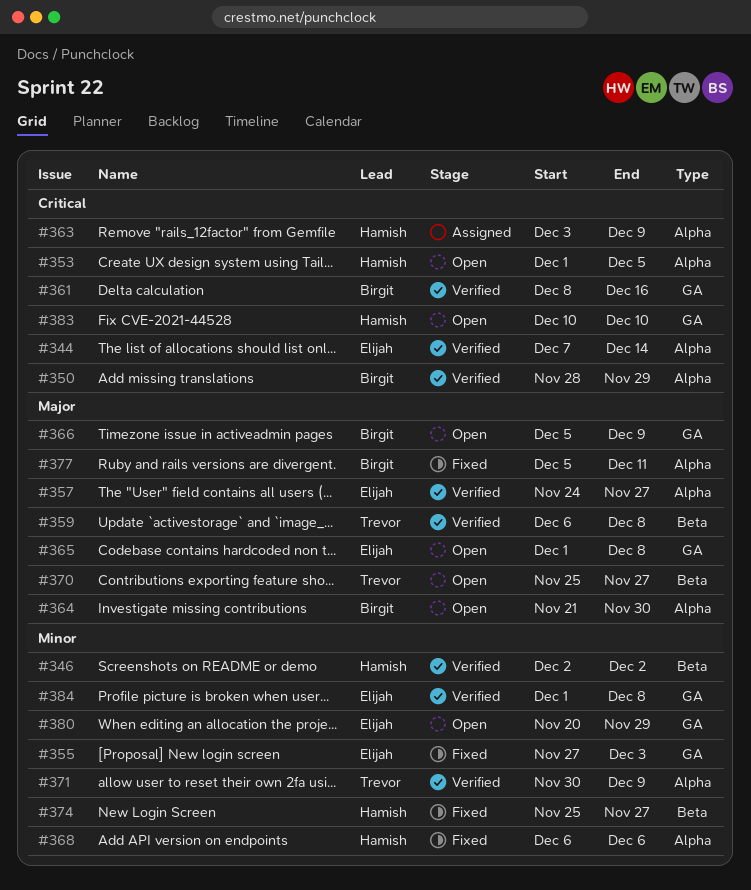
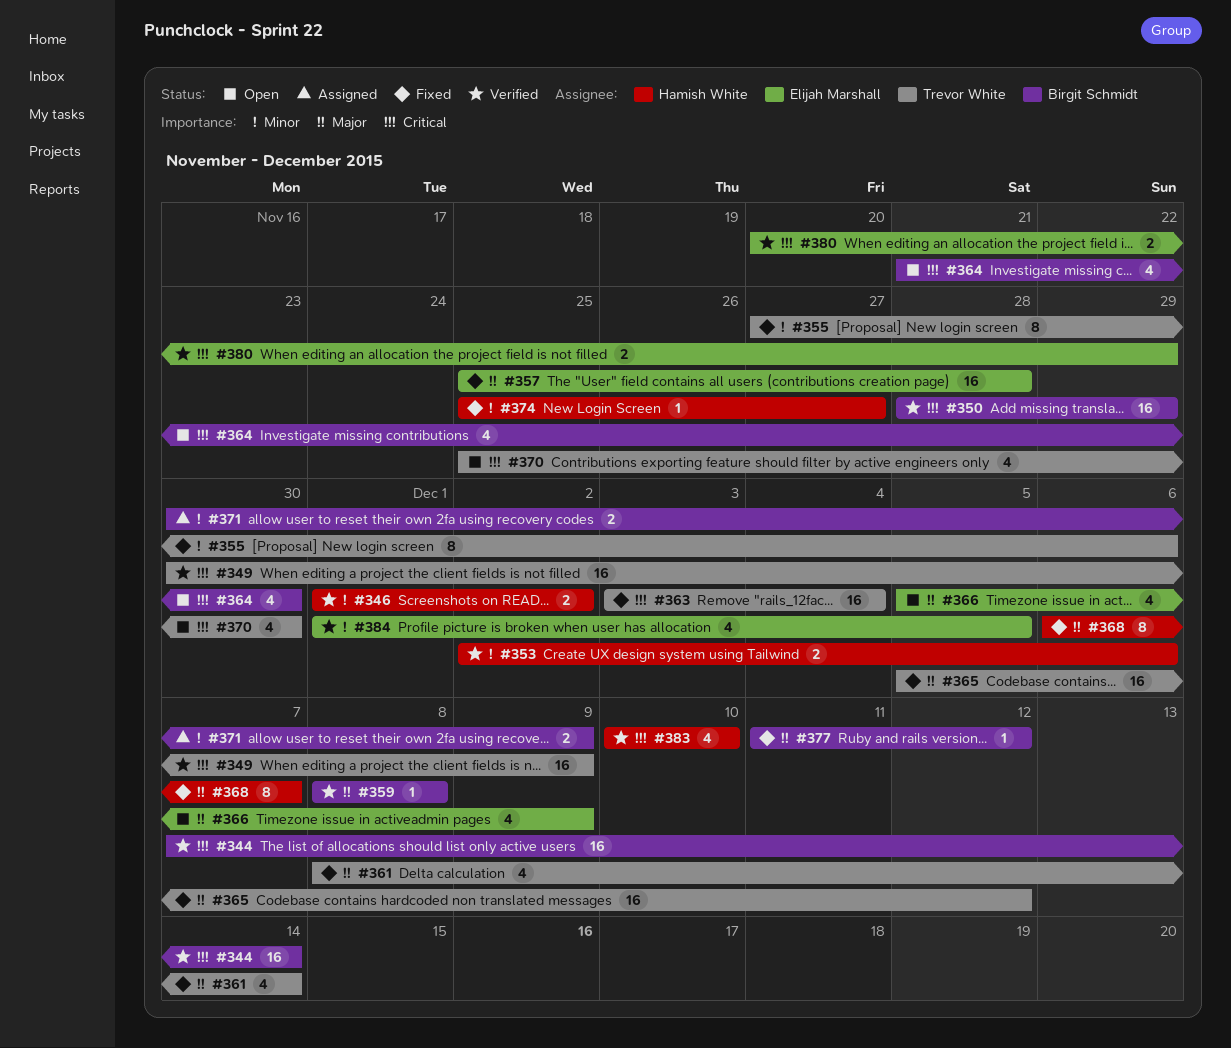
#344, owner: Elijah Marshall -> Birgit Schmidt
#346, start: Dec 2 -> Dec 1
#349: none -> present
#353, status: Open -> Verified
#353, priority: Critical -> Minor
#353, start: Dec 1 -> Dec 2
#353, due: Dec 5 -> Dec 6
#355, owner: Elijah Marshall -> Trevor White
#355, due: Dec 3 -> Dec 6
#357, status: Verified -> Fixed
#357, start: Nov 24 -> Nov 25
#357, due: Nov 27 -> Nov 28
#359, owner: Trevor White -> Birgit Schmidt
#359, start: Dec 6 -> Dec 8
#361, status: Verified -> Fixed
#361, owner: Birgit Schmidt -> Trevor White
#361, priority: Critical -> Major
#361, due: Dec 16 -> Dec 14
#363, status: Assigned -> Fixed
#363, owner: Hamish White -> Trevor White
#363, due: Dec 9 -> Dec 4
#364, priority: Major -> Critical
#365, status: Open -> Fixed
#365, owner: Elijah Marshall -> Trevor White
#365, start: Dec 1 -> Dec 5
#365, due: Dec 8 -> Dec 12
#366, owner: Birgit Schmidt -> Elijah Marshall
#368, priority: Minor -> Major
#368, due: Dec 6 -> Dec 7
#370, priority: Major -> Critical
#370, due: Nov 27 -> Nov 30
#371, status: Verified -> Assigned
#371, owner: Trevor White -> Birgit Schmidt
#377, start: Dec 5 -> Dec 11
#377, due: Dec 11 -> Dec 12
#380, status: Open -> Verified
#380, priority: Minor -> Critical
#383, status: Open -> Verified
#384, due: Dec 8 -> Dec 5

